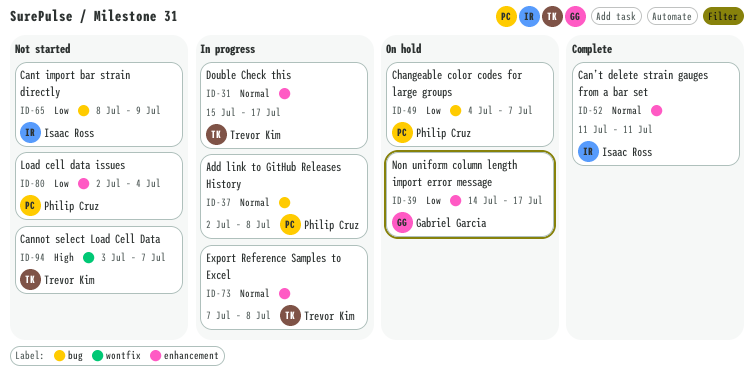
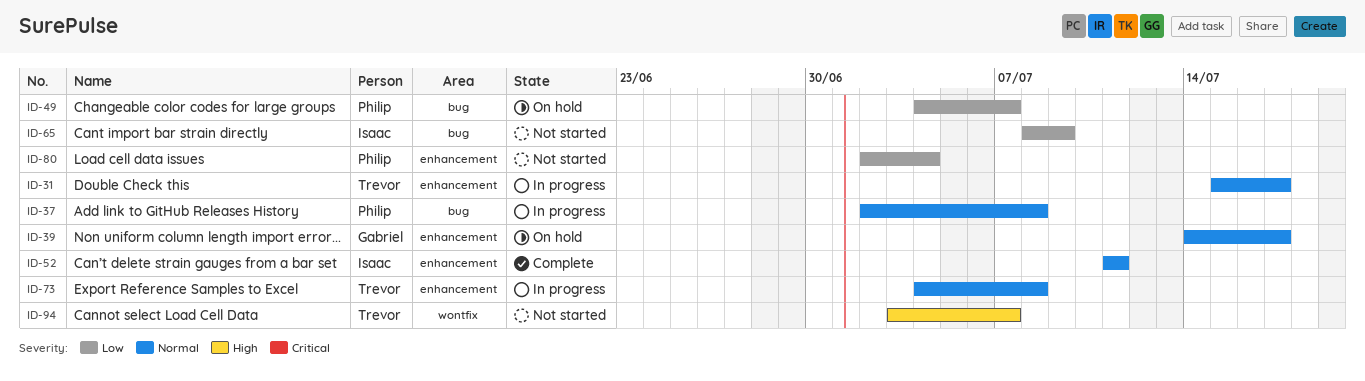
ID-39, priority: Low -> Normal
ID-73, start: Jul 7 -> Jul 4

